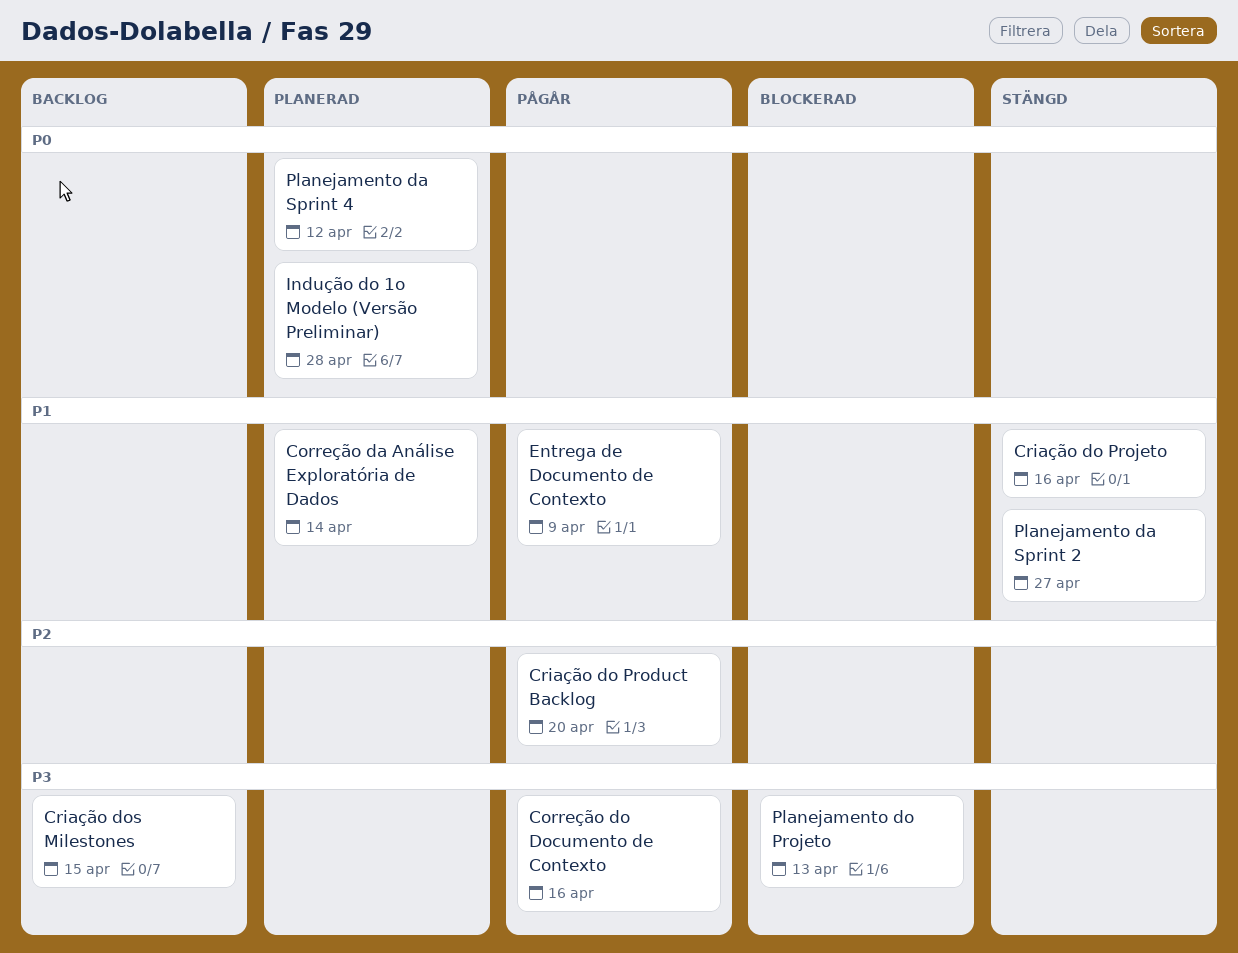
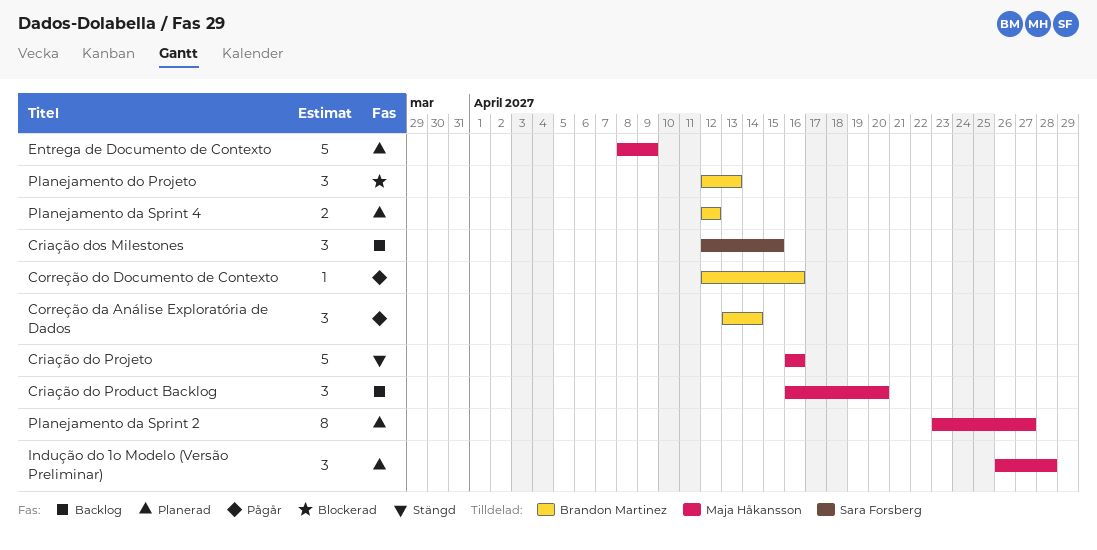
Correção da Análise Exploratória de Dados, status: Planerad -> Pågår
Criação do Product Backlog, status: Pågår -> Backlog
Entrega de Documento de Contexto, status: Pågår -> Planerad
Planejamento da Sprint 2, status: Stängd -> Planerad

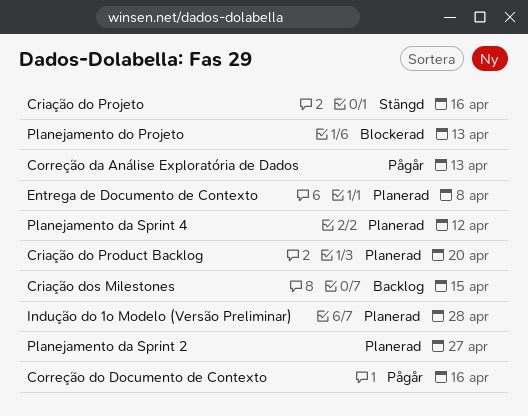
Correção da Análise Exploratória de Dados, due: Apr 14 -> Apr 13
Criação do Product Backlog, status: Backlog -> Planerad
Entrega de Documento de Contexto, due: Apr 9 -> Apr 8

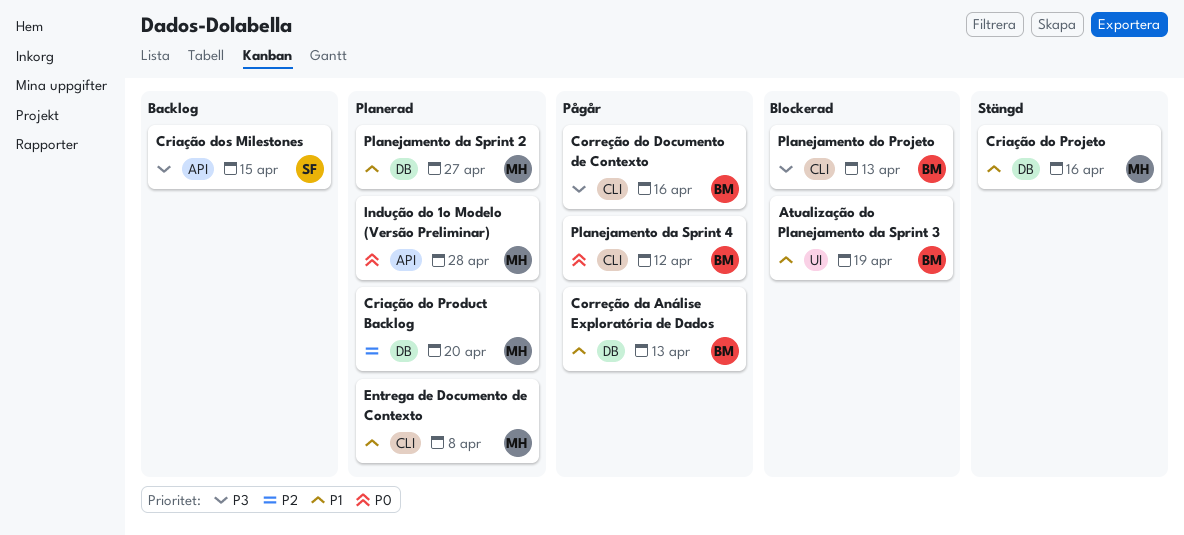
Atualização do Planejamento da Sprint 3: none -> present
Planejamento da Sprint 4, status: Planerad -> Pågår

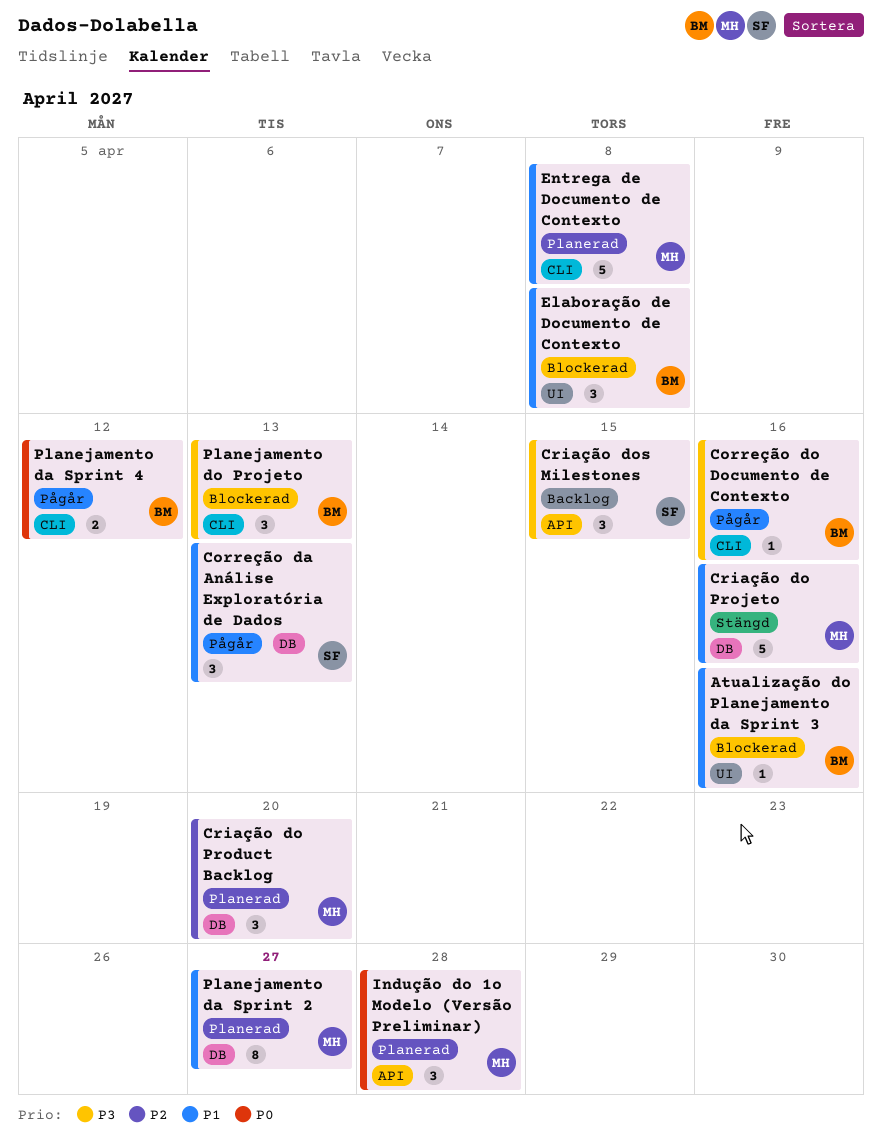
Atualização do Planejamento da Sprint 3, due: Apr 19 -> Apr 16
Correção da Análise Exploratória de Dados, owner: BM -> SF
Elaboração de Documento de Contexto: none -> present

